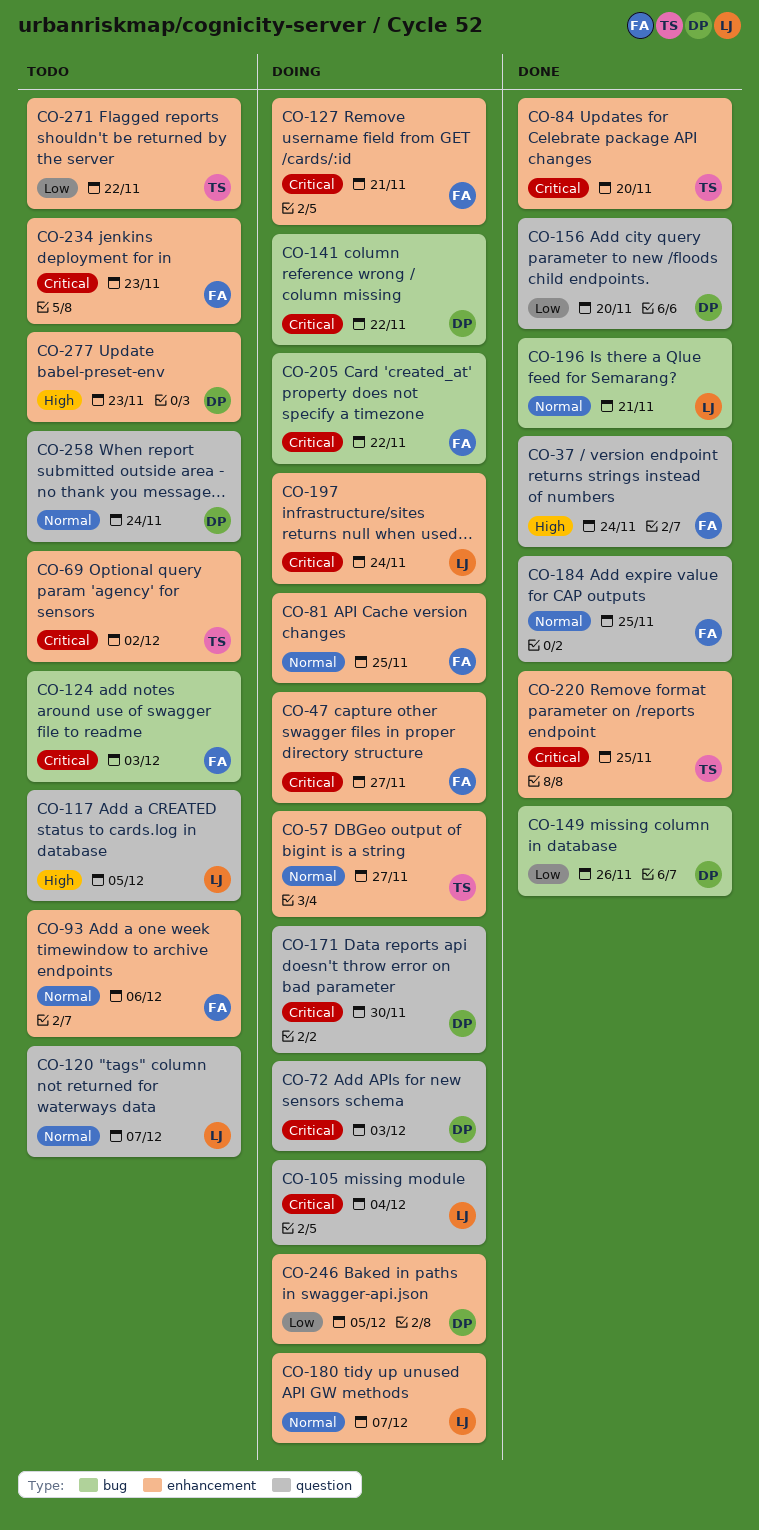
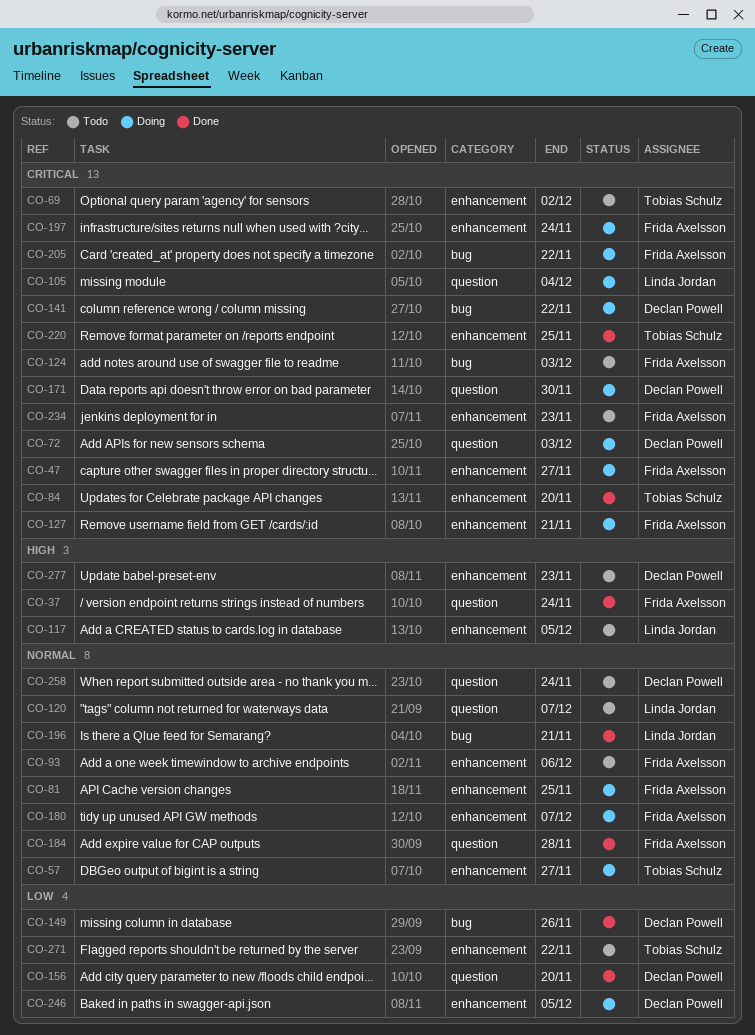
CO-117, label: question -> enhancement
CO-180, owner: Linda Jordan -> Frida Axelsson
CO-184, due: Nov 25 -> Nov 28
CO-197, owner: Linda Jordan -> Frida Axelsson

